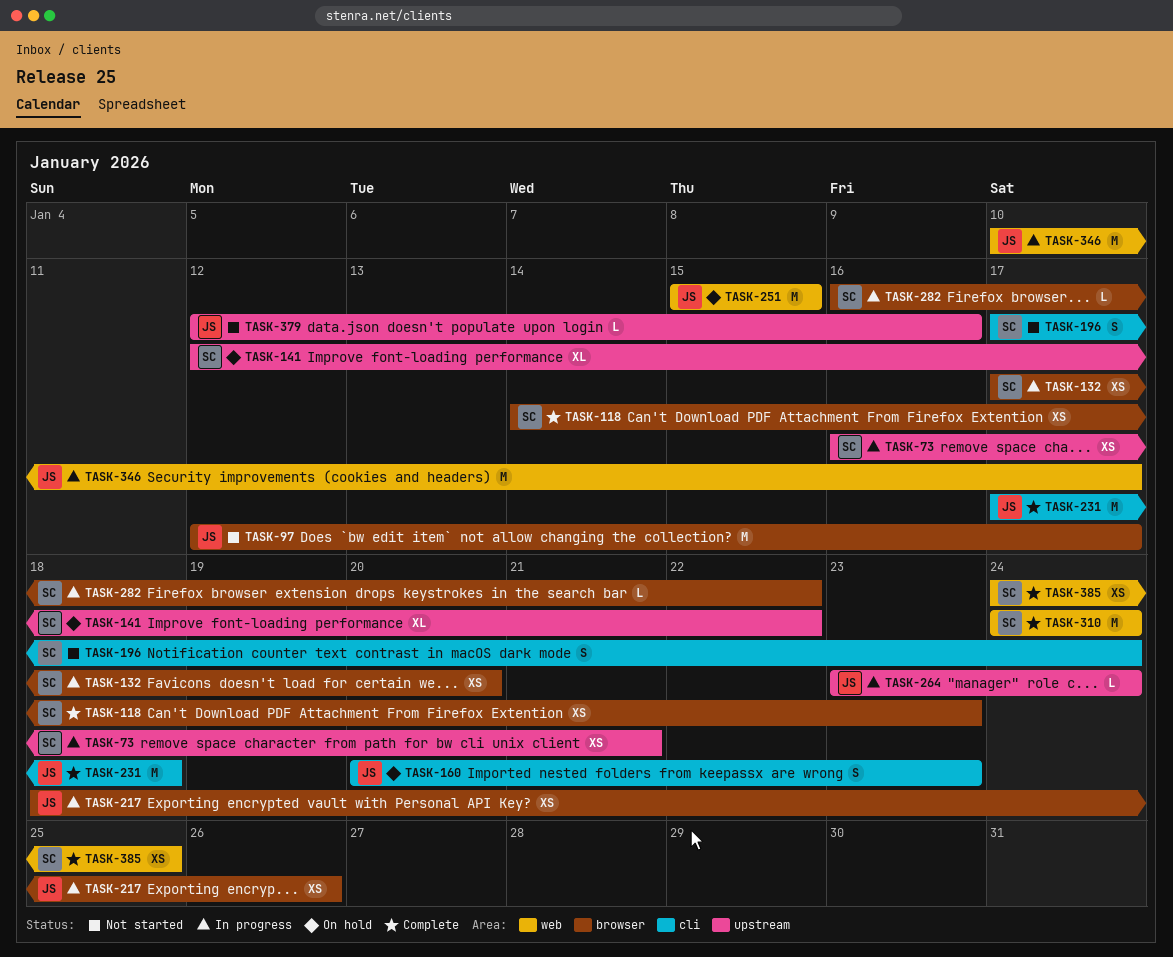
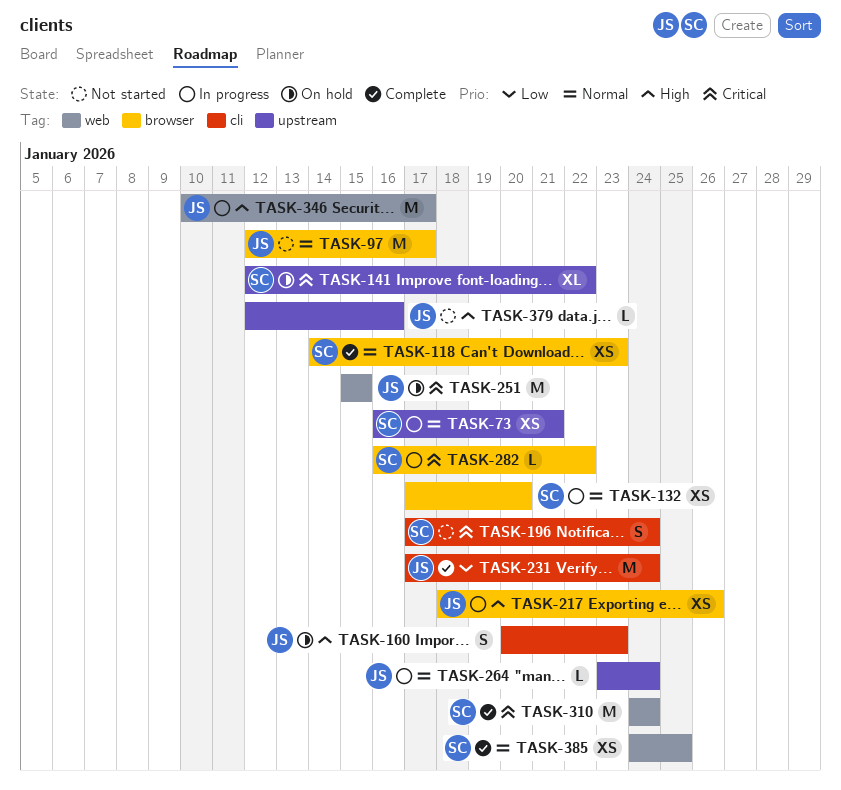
TASK-231, due: Jan 18 -> Jan 24

